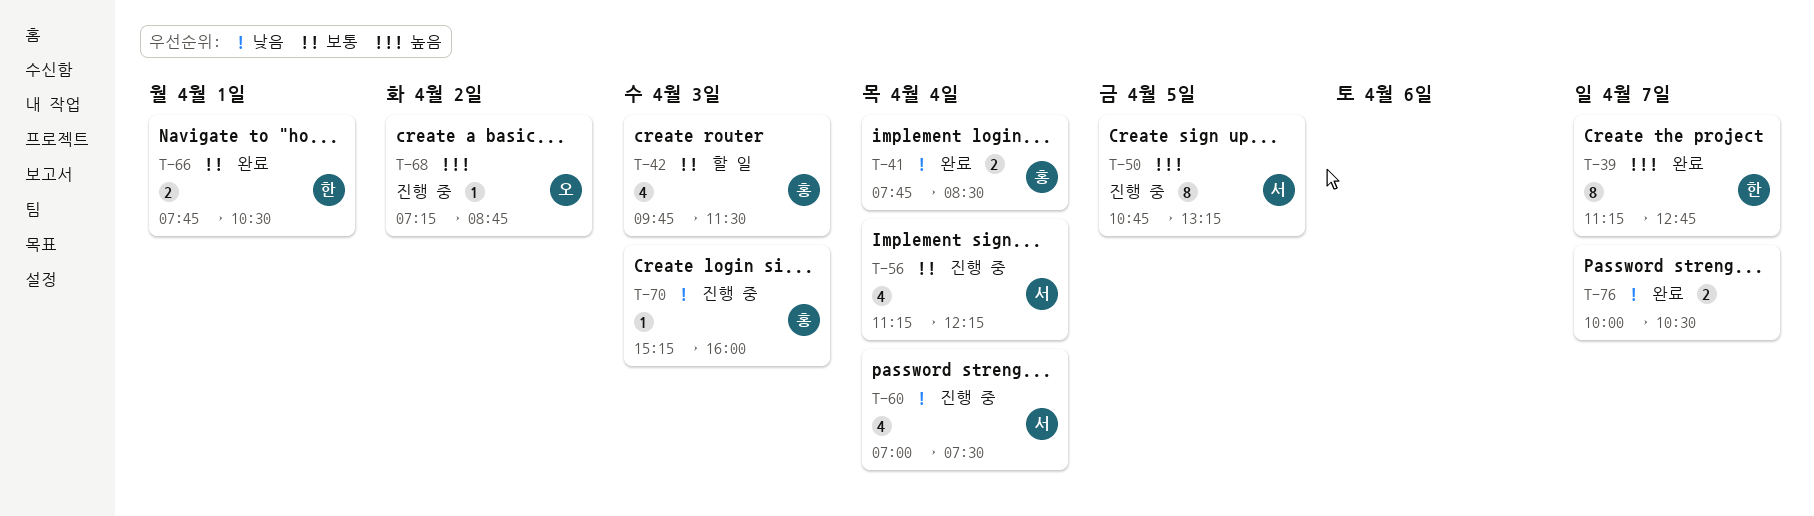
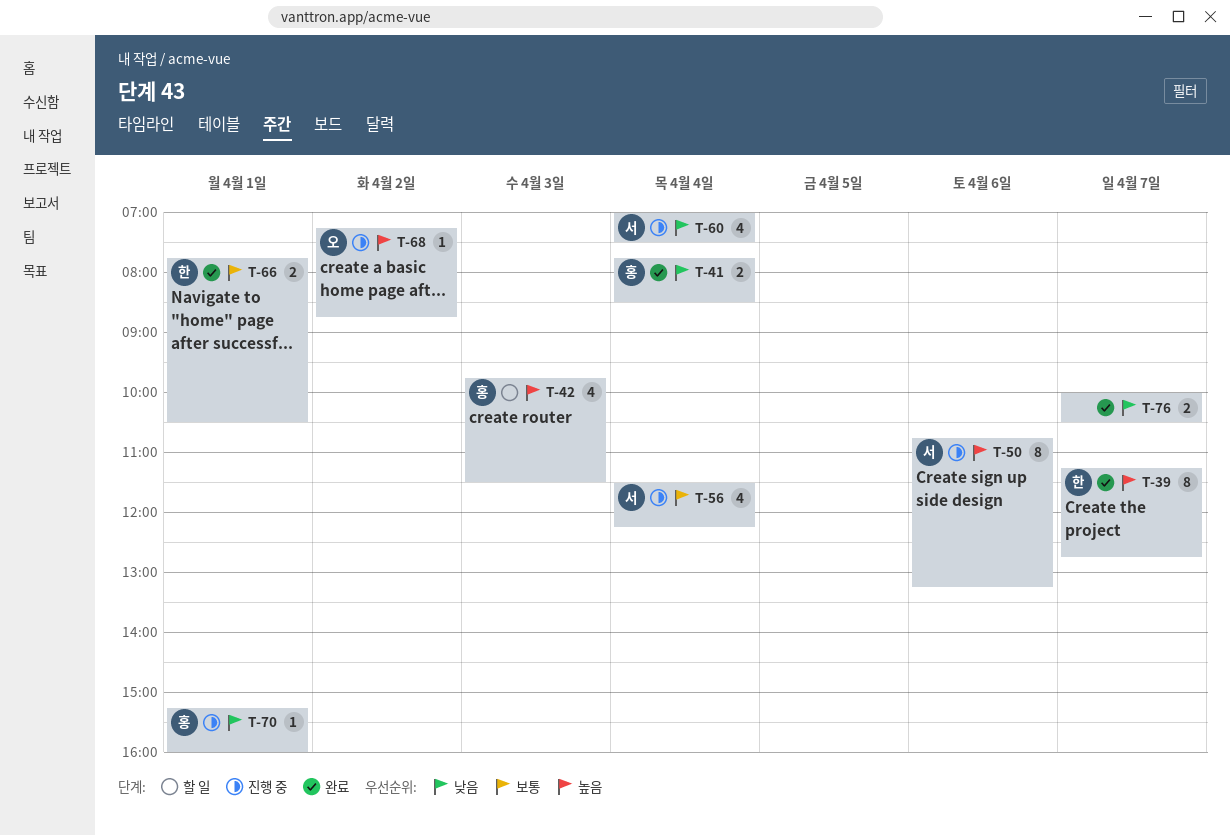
T-42, priority: 보통 -> 높음
T-50, day: Apr 5 -> Apr 6
T-56, begins: 11:15 -> 11:30
T-70, day: Apr 3 -> Apr 1

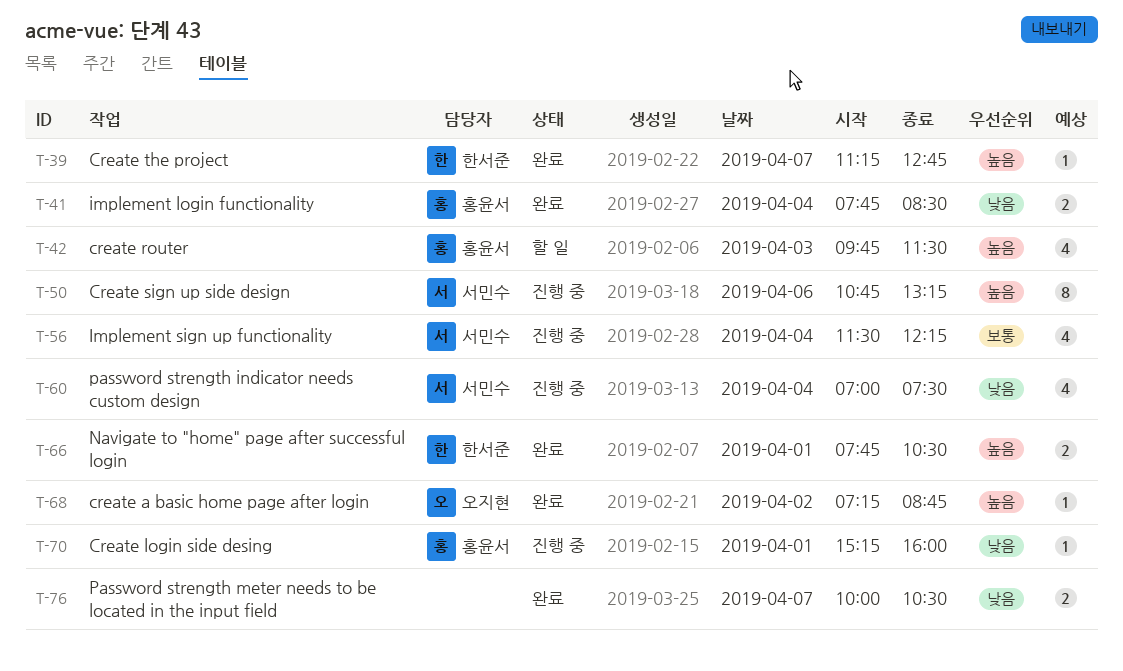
T-39, estimate: 8 -> 1
T-66, priority: 보통 -> 높음
T-68, status: 진행 중 -> 완료

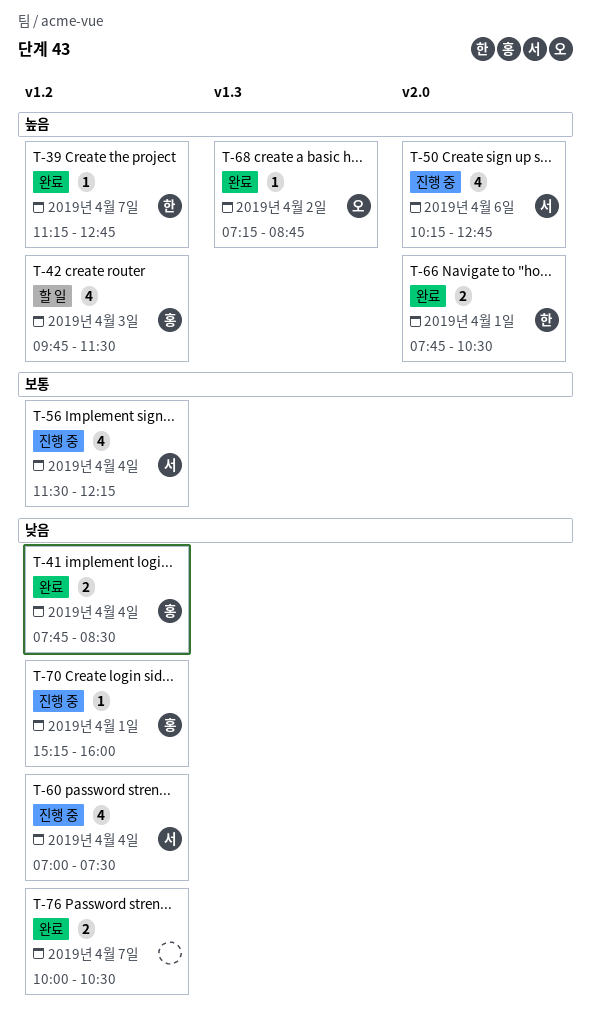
T-50, estimate: 8 -> 4
T-50, begins: 10:45 -> 10:15
T-50, ends: 13:15 -> 12:45

